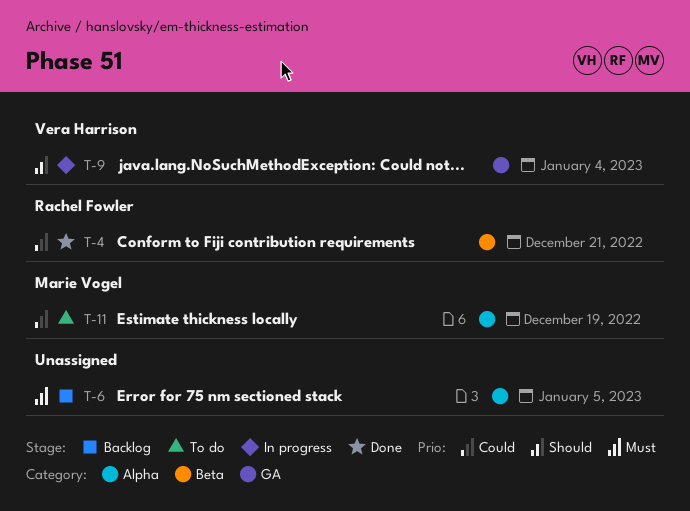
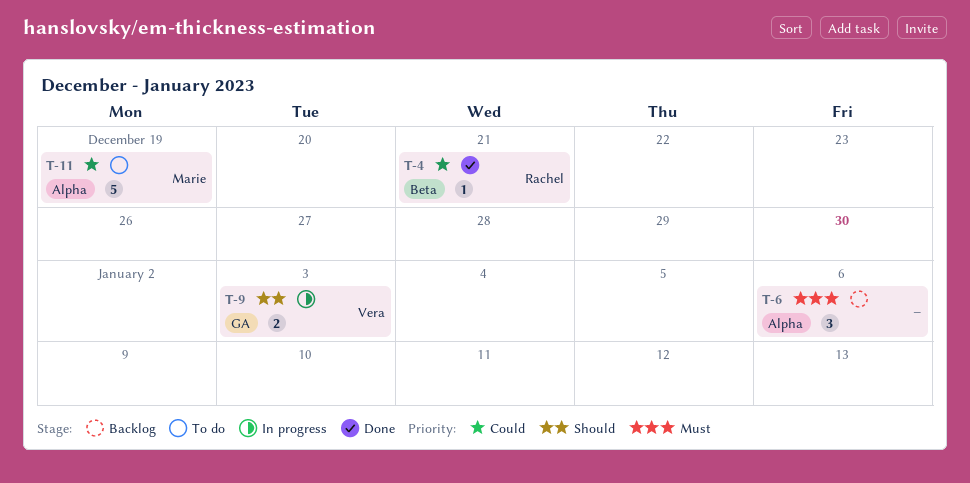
T-6, due: Jan 5 -> Jan 6
T-9, due: Jan 4 -> Jan 3

